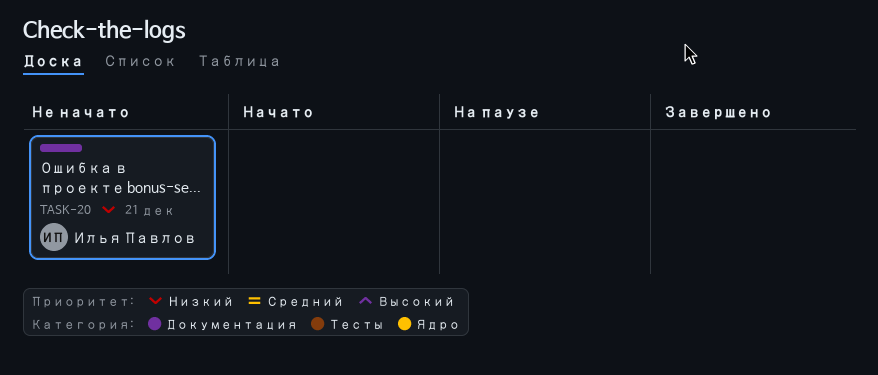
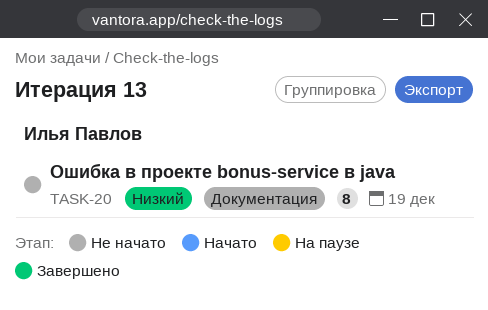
TASK-20, due: Dec 21 -> Dec 19

